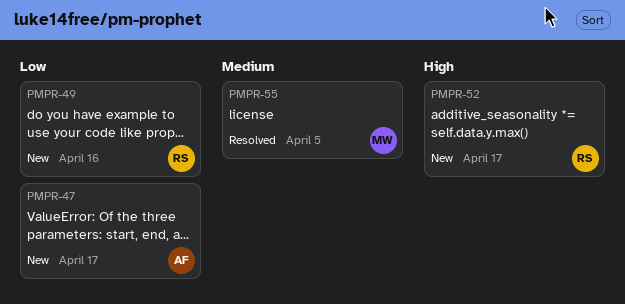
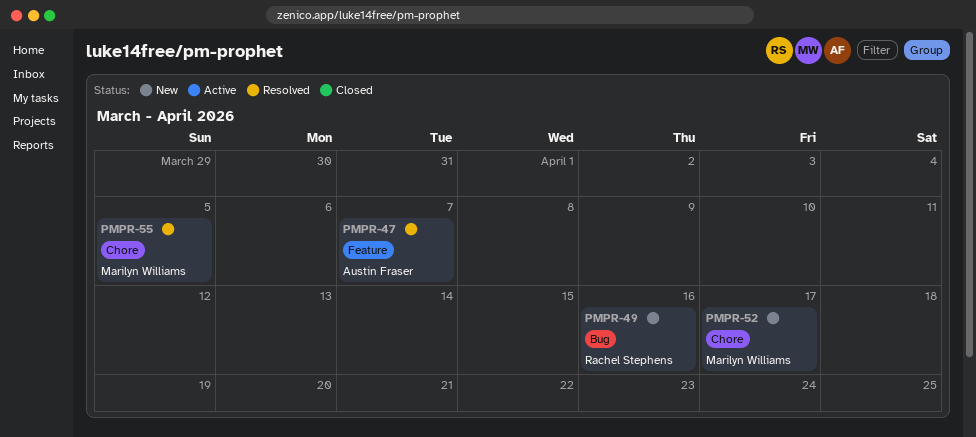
PMPR-47, status: New -> Resolved
PMPR-47, due: Apr 17 -> Apr 7
PMPR-52, owner: Rachel Stephens -> Marilyn Williams

